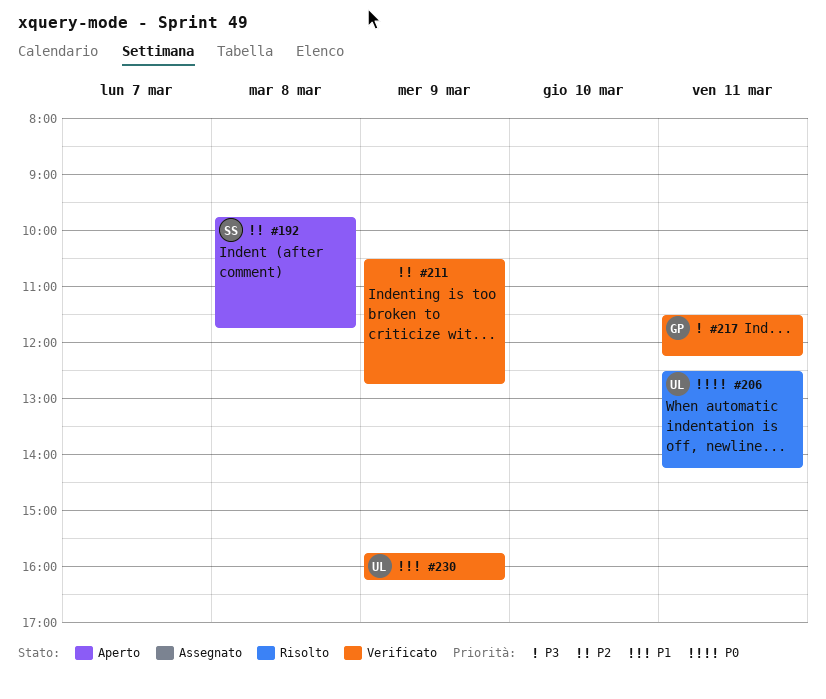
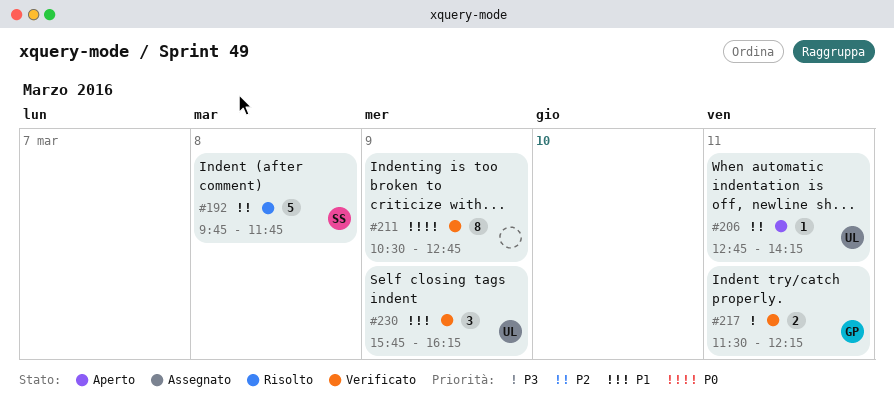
#192, status: Aperto -> Risolto
#206, status: Risolto -> Aperto
#206, priority: P0 -> P2
#206, begins: 12:30 -> 12:45
#211, priority: P2 -> P0

